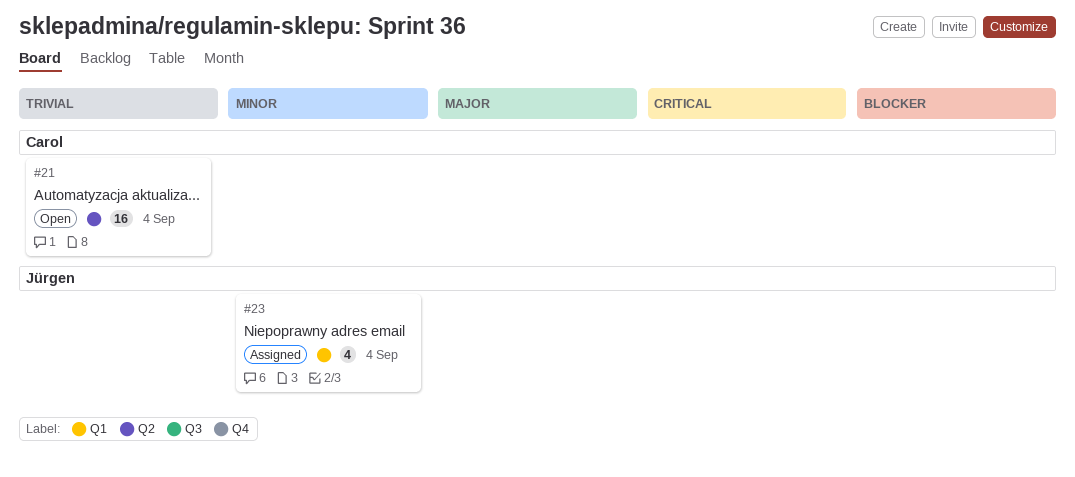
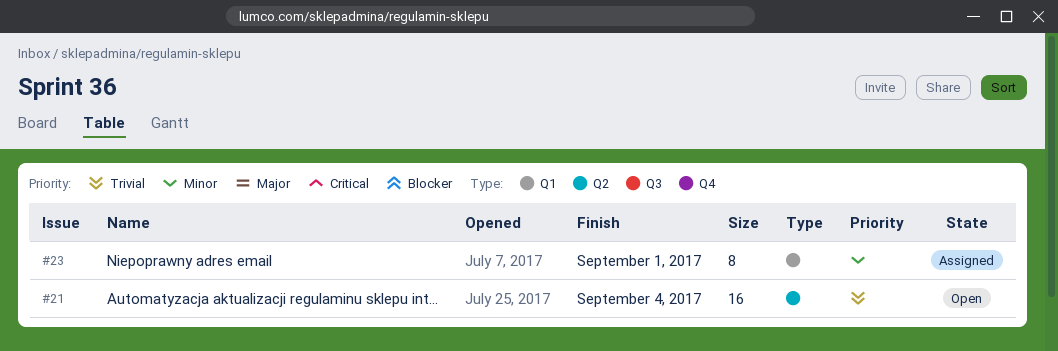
#23, estimate: 4 -> 8
#23, due: Sep 4 -> Sep 1

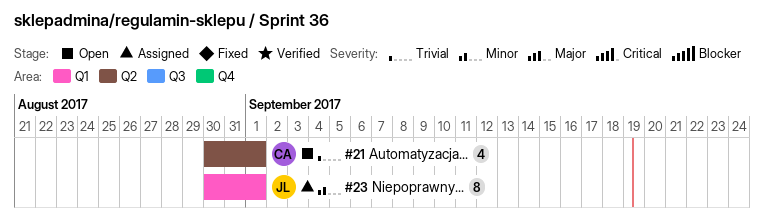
#21, estimate: 16 -> 4
#21, due: Sep 4 -> Sep 1

